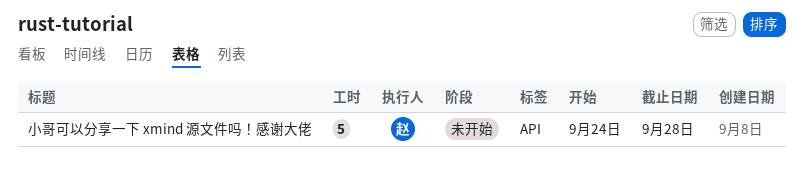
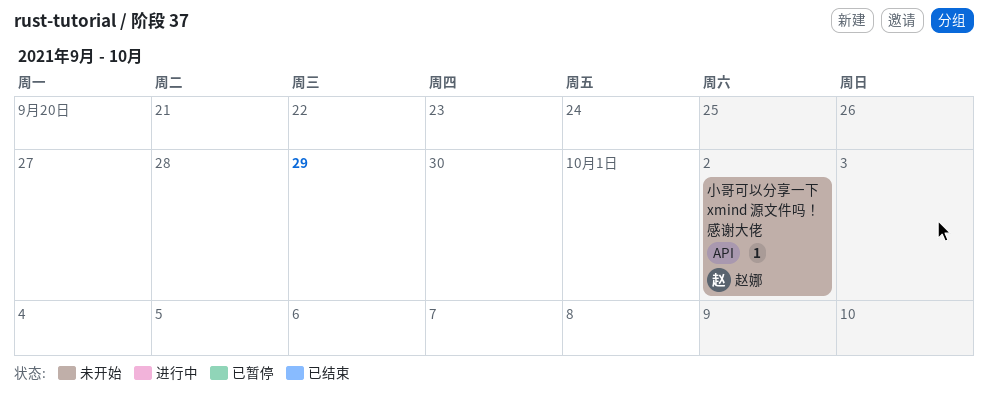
小哥可以分享一下 xmind 源文件吗！感谢大佬, estimate: 5 -> 1
小哥可以分享一下 xmind 源文件吗！感谢大佬, due: Sep 28 -> Oct 2

